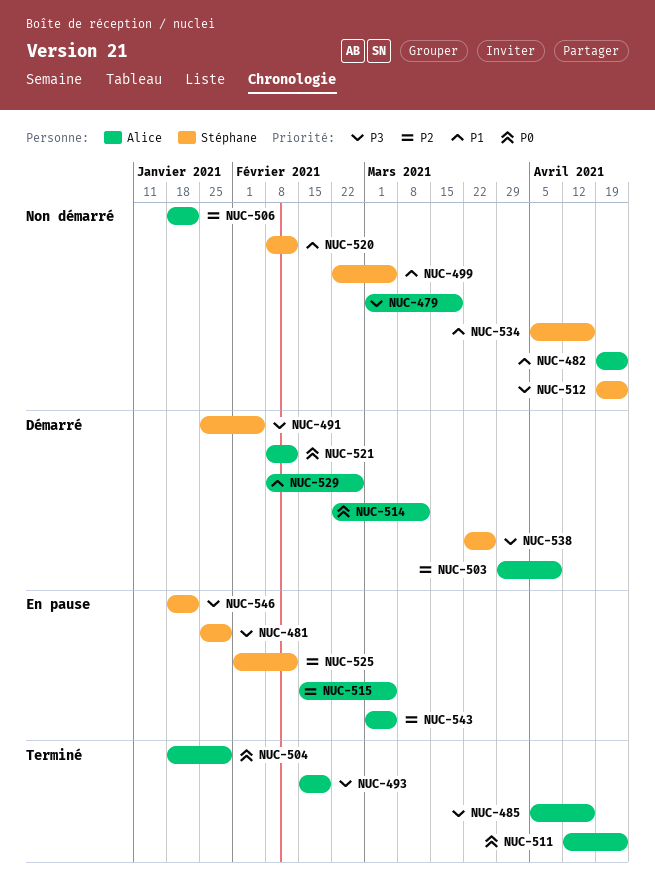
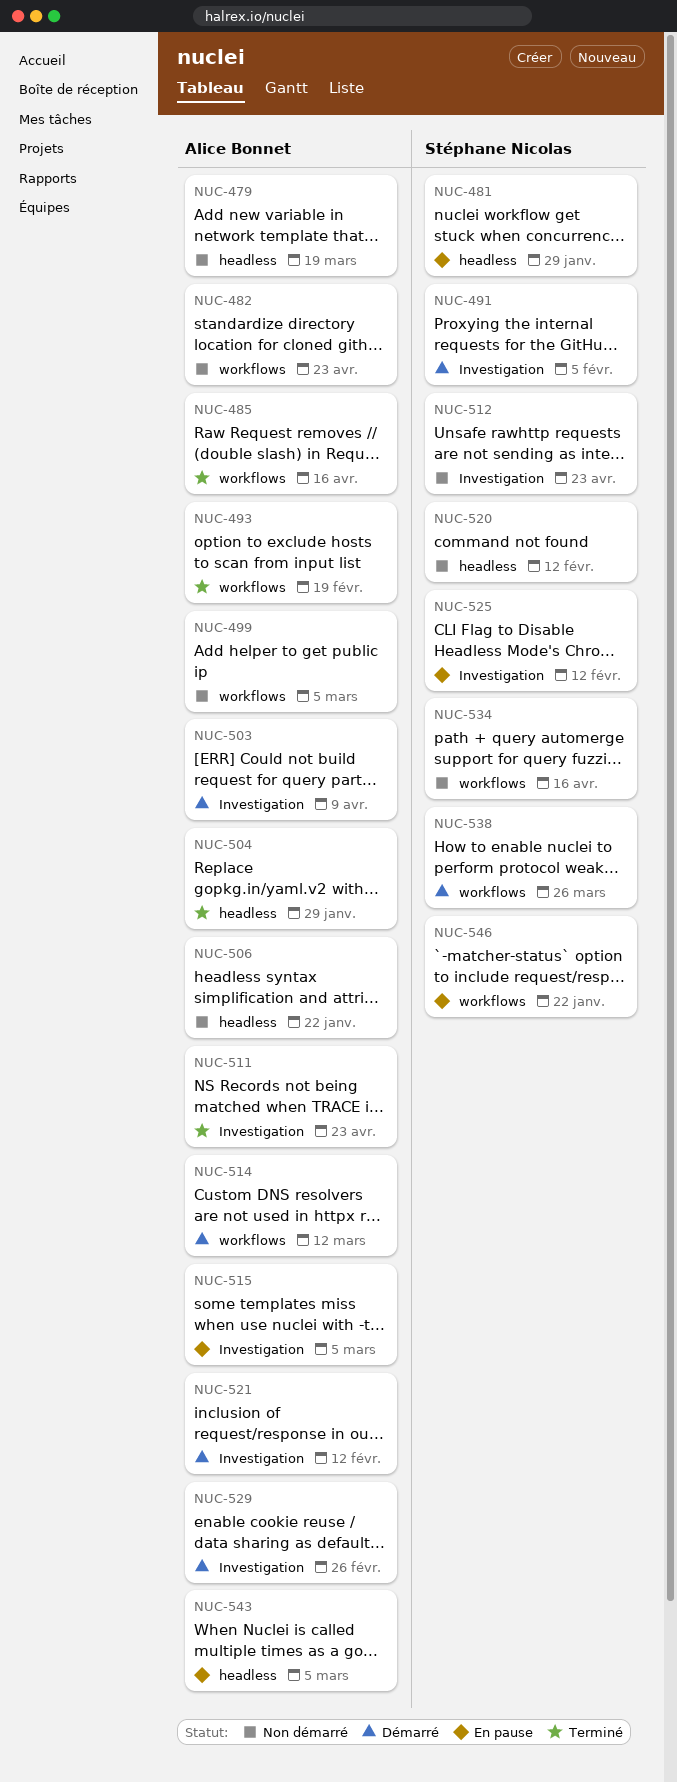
NUC-499, owner: Stéphane Nicolas -> Alice Bonnet

